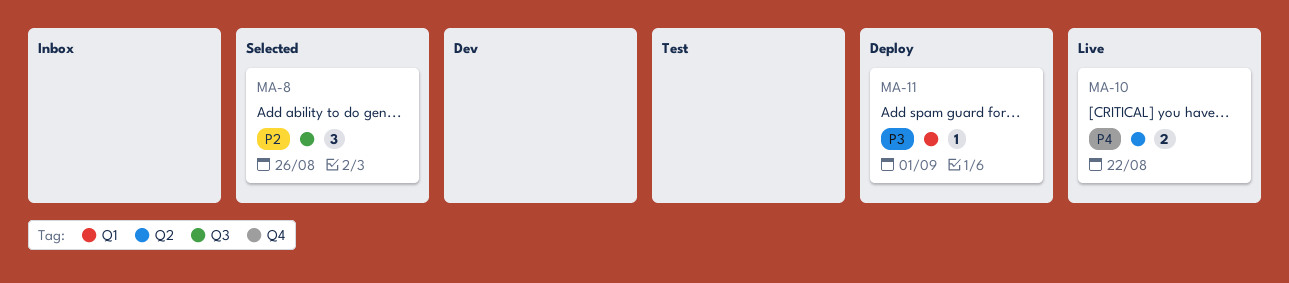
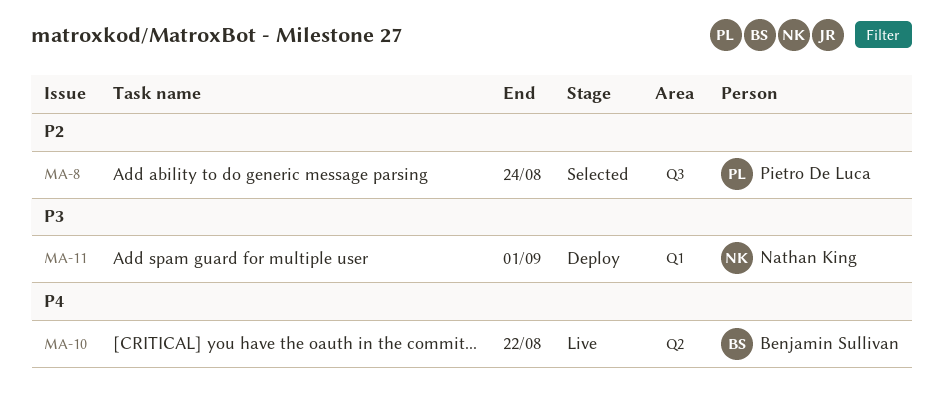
MA-8, due: Aug 26 -> Aug 24

